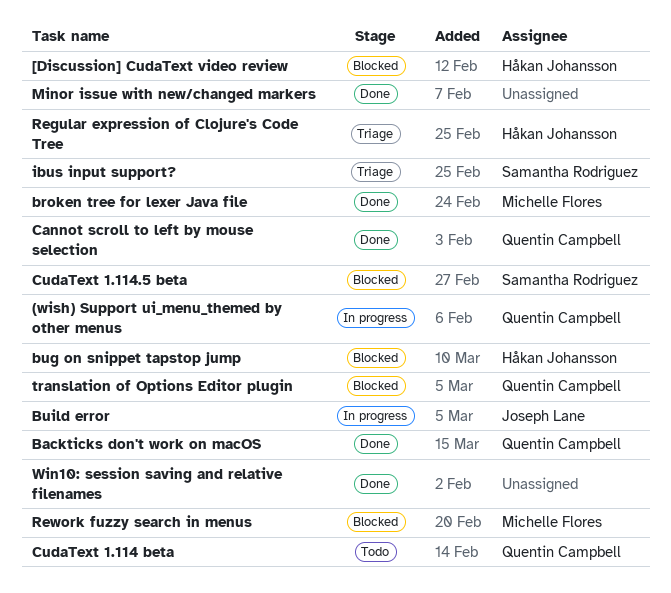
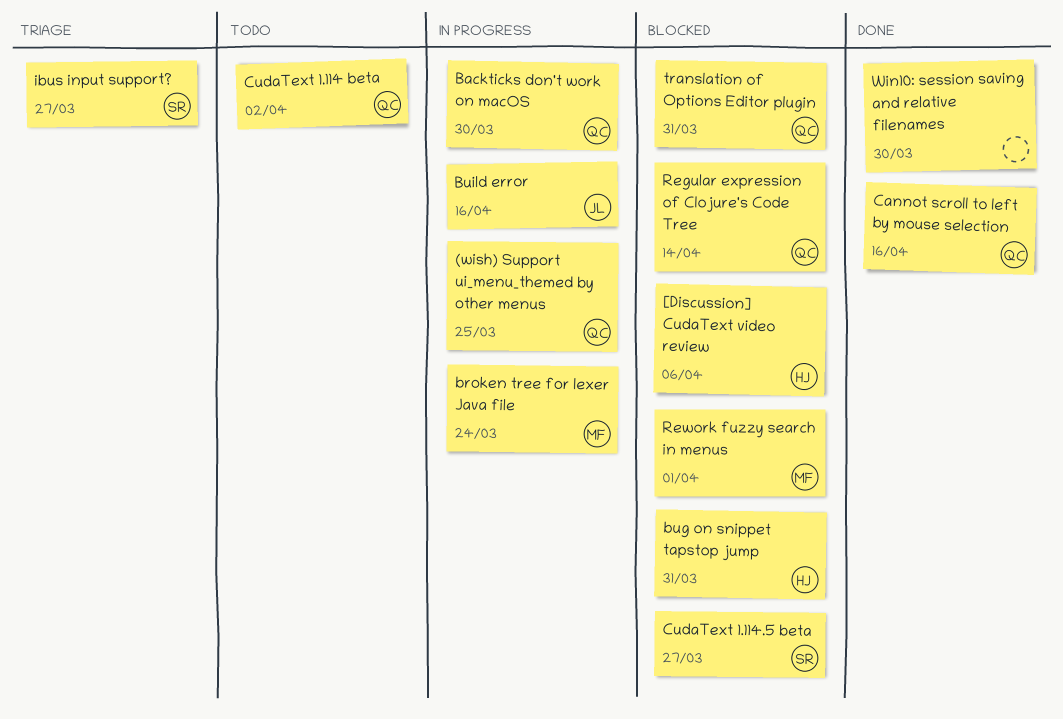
Backticks don't work on macOS, status: Done -> In progress
broken tree for lexer Java file, status: Done -> In progress
Minor issue with new/changed markers: present -> none
Regular expression of Clojure's Code Tree, status: Triage -> Blocked
Regular expression of Clojure's Code Tree, owner: Håkan Johansson -> Quentin Campbell

